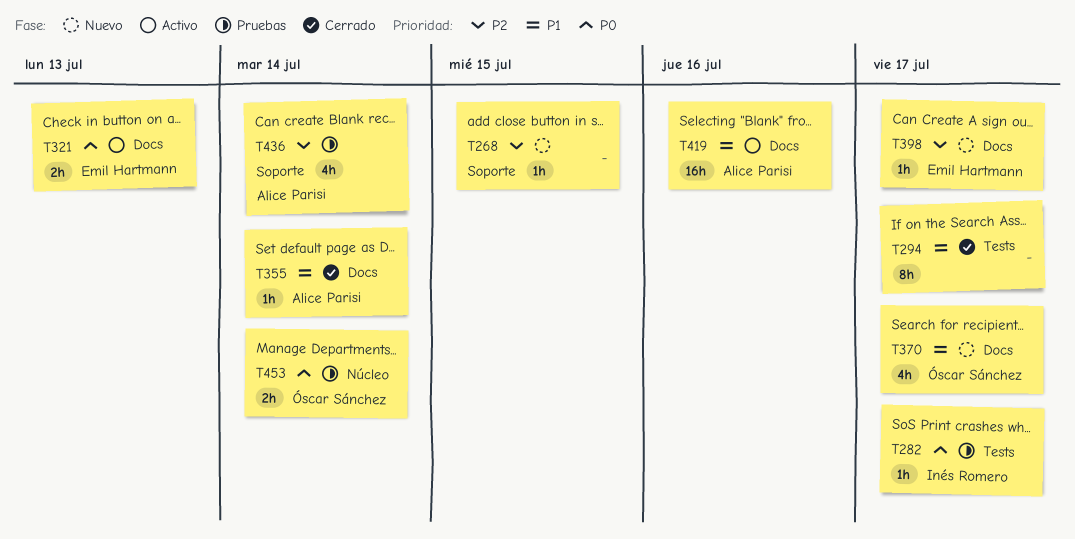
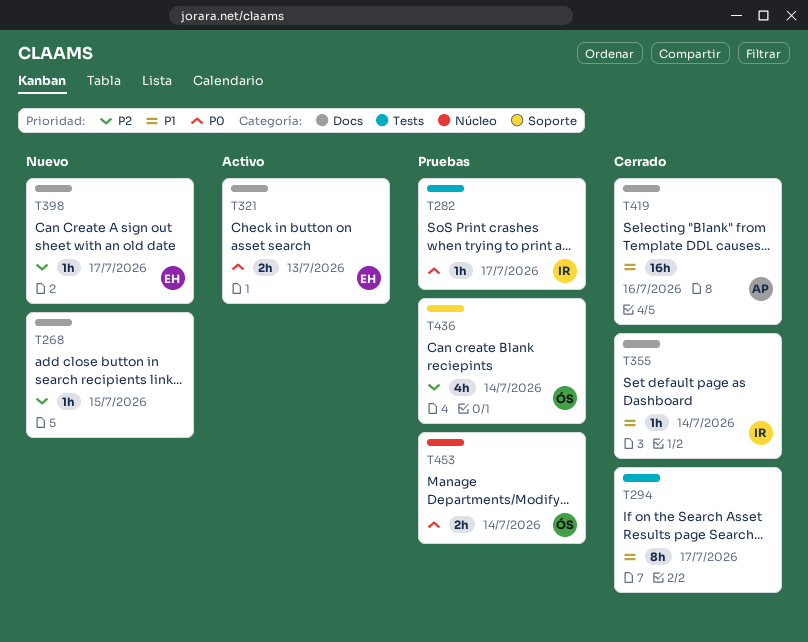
T268, label: Soporte -> Docs
T355, owner: Alice Parisi -> Inés Romero
T370: present -> none
T419, status: Activo -> Cerrado
T436, owner: Alice Parisi -> Óscar Sánchez

